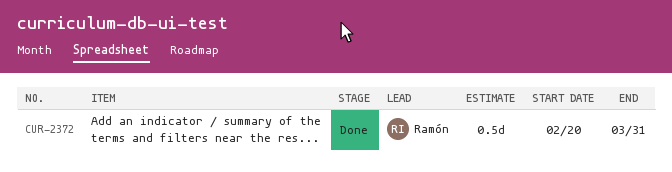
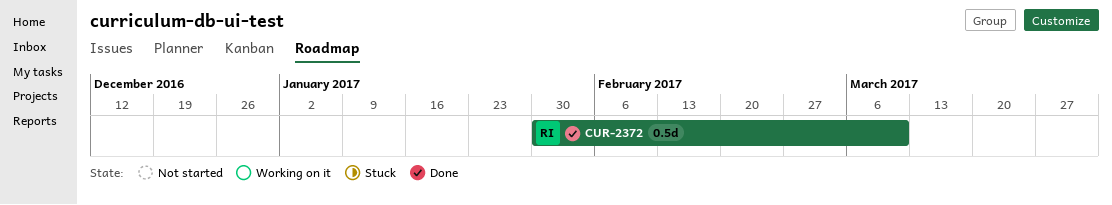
CUR-2372, start: Feb 20 -> Jan 30
CUR-2372, due: Mar 31 -> Mar 10

